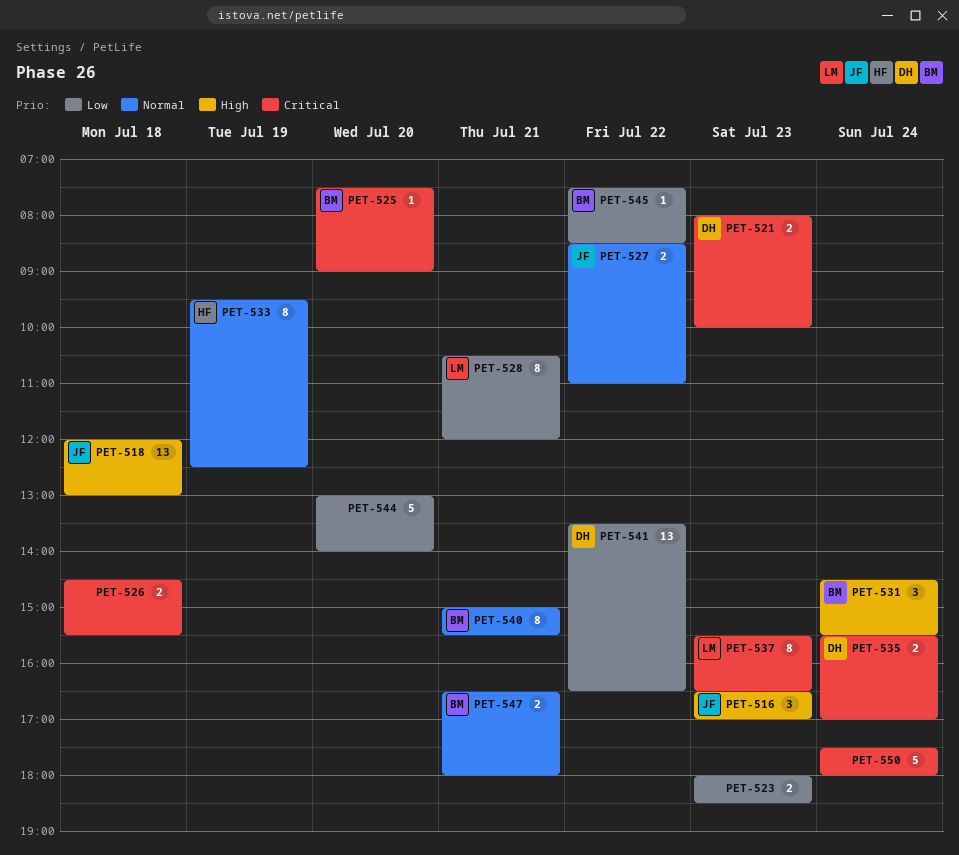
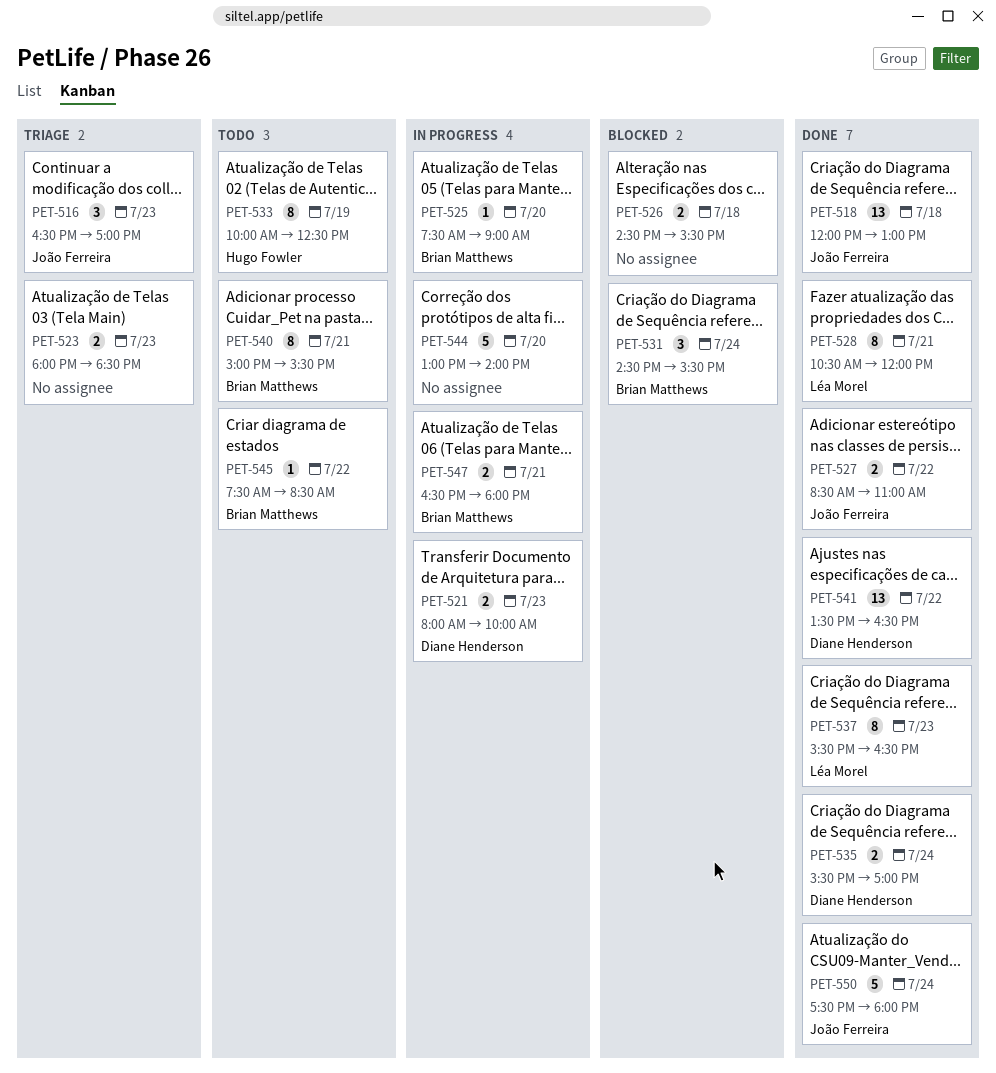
PET-533, begins: 09:30 -> 10:00
PET-550, owner: none -> João Ferreira

